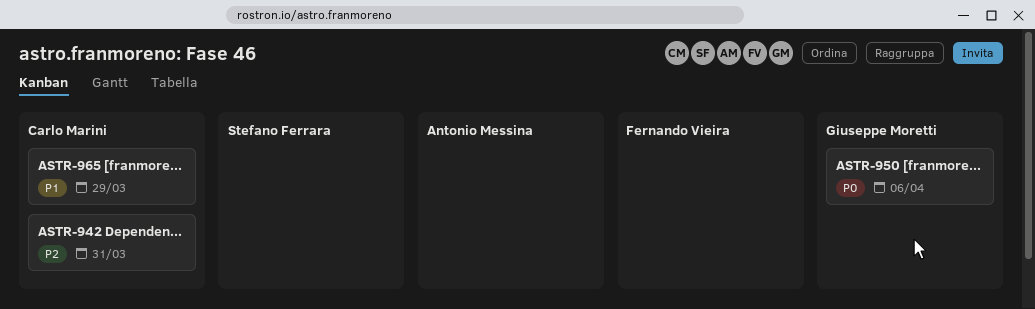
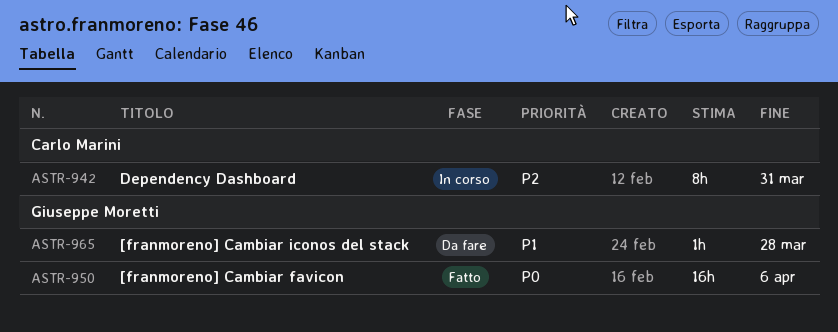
ASTR-965, owner: Carlo Marini -> Giuseppe Moretti
ASTR-965, due: Mar 29 -> Mar 28

